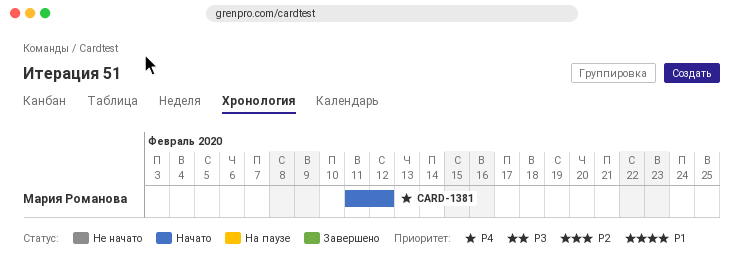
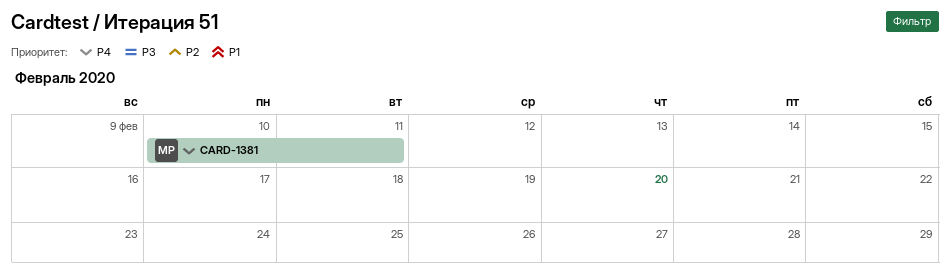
CARD-1381, start: Feb 11 -> Feb 10
CARD-1381, due: Feb 12 -> Feb 11

